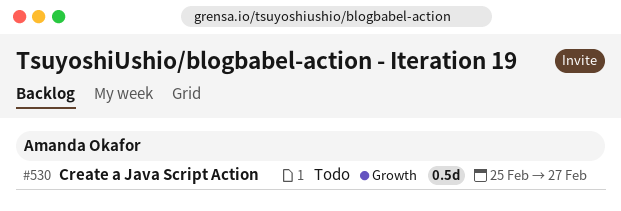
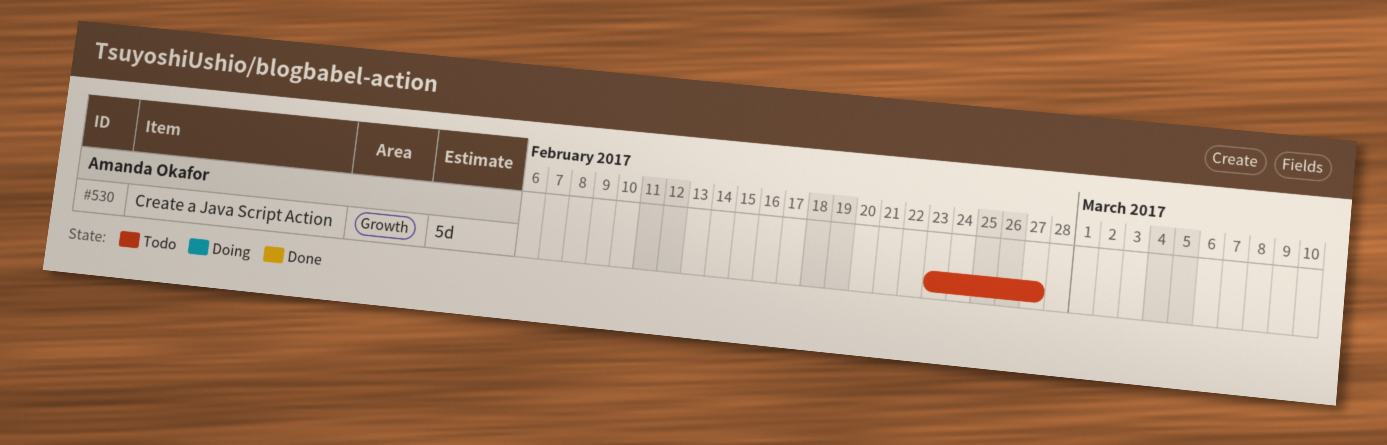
#530, estimate: 0.5d -> 5d
#530, start: Feb 25 -> Feb 23

